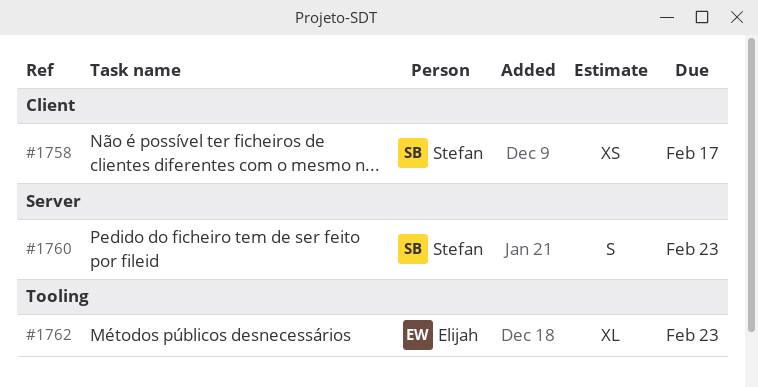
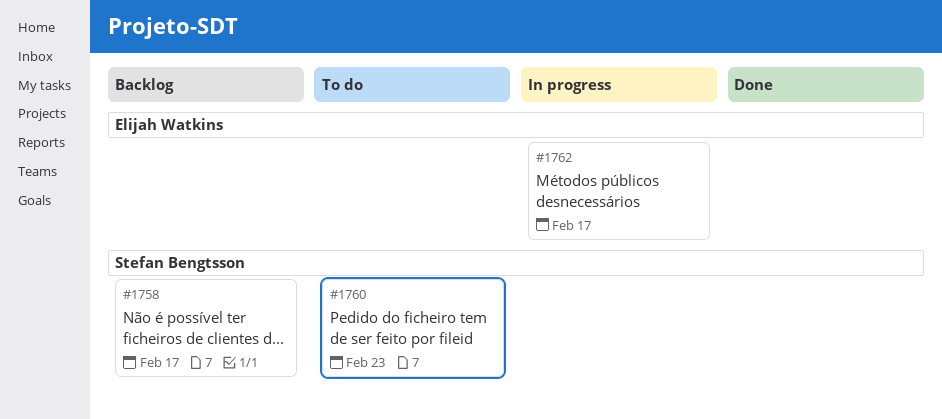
#1762, due: Feb 23 -> Feb 17

